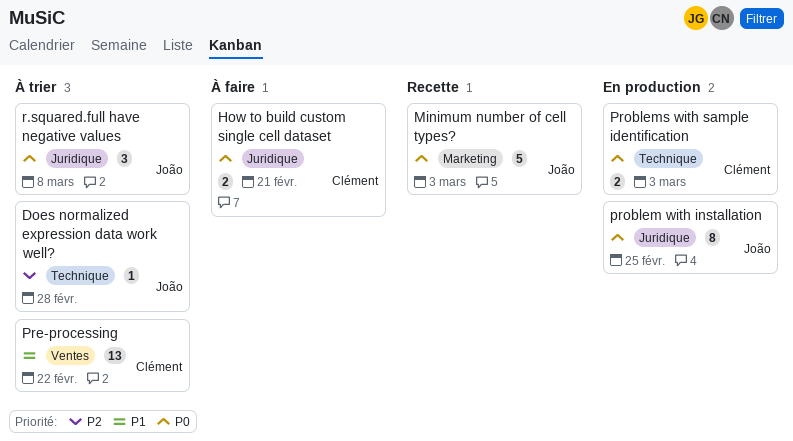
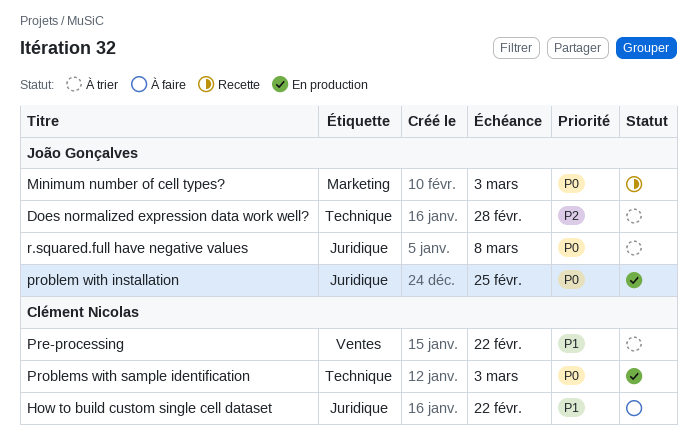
How to build custom single cell dataset, priority: P0 -> P1
How to build custom single cell dataset, due: Feb 21 -> Feb 22

